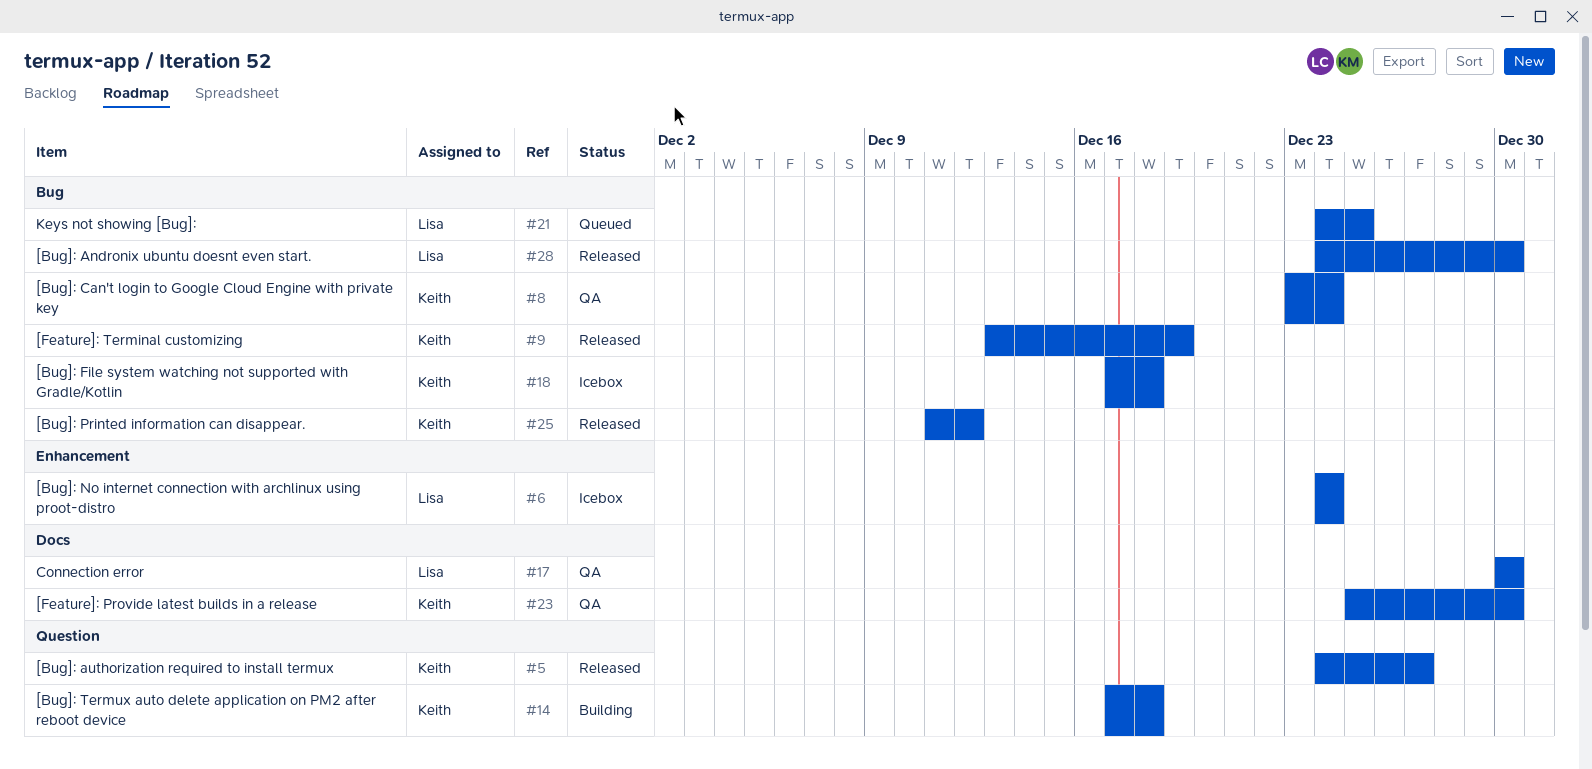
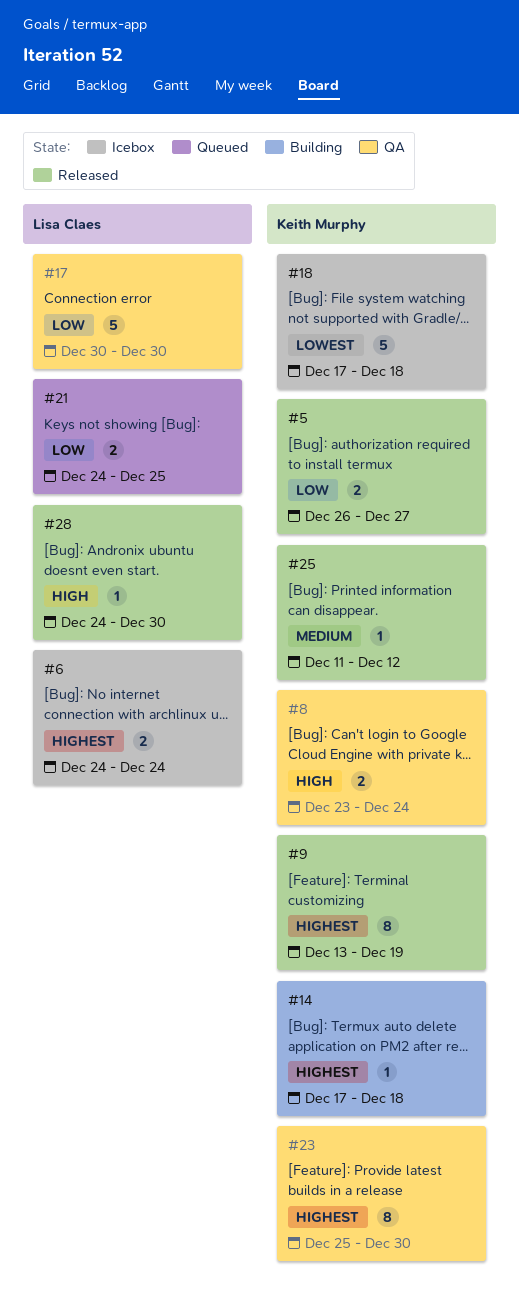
#5, start: Dec 24 -> Dec 26

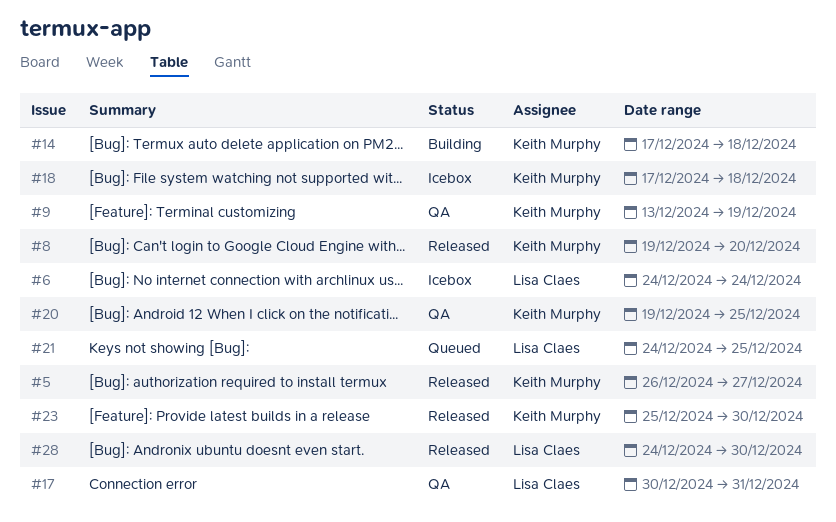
#8, status: QA -> Released
#8, start: Dec 23 -> Dec 19
#8, due: Dec 24 -> Dec 20
#9, status: Released -> QA
#17, due: Dec 30 -> Dec 31
#20: none -> present
#23, status: QA -> Released
#25: present -> none

